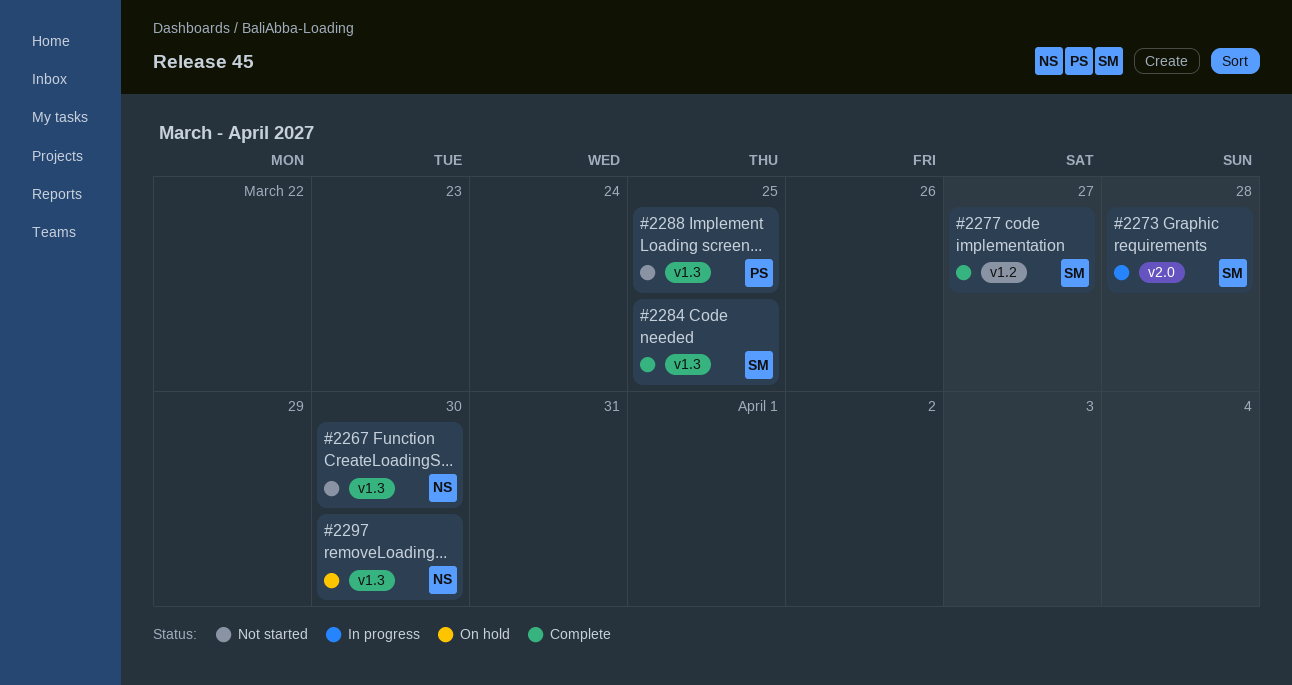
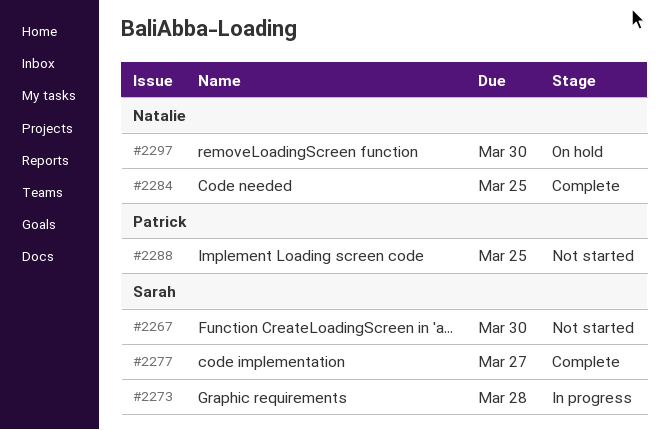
#2267, owner: Natalie -> Sarah
#2284, owner: Sarah -> Natalie

